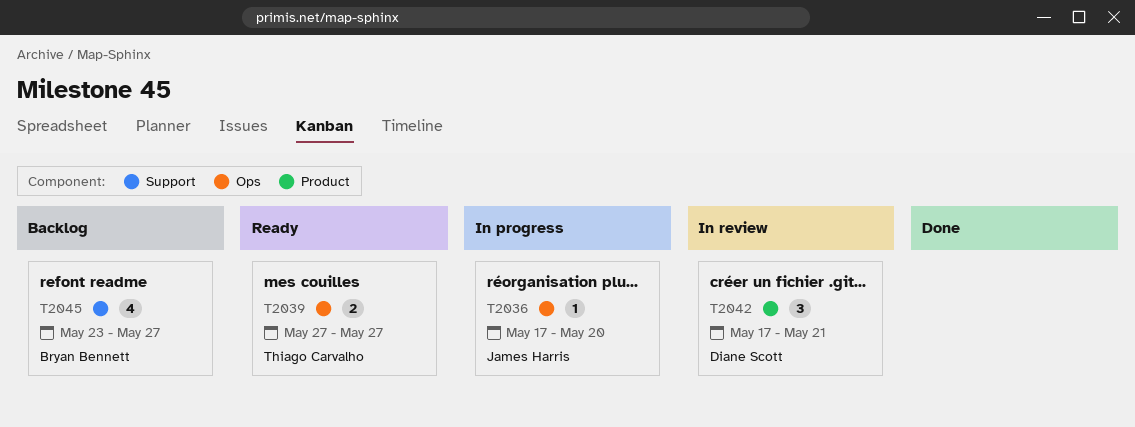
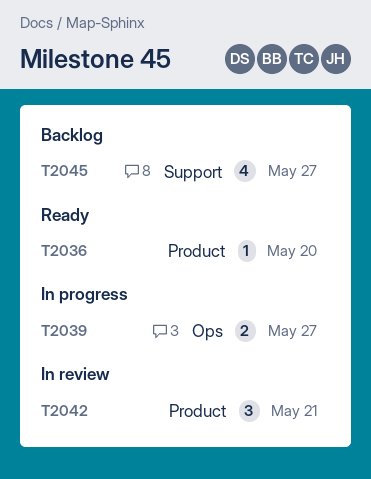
T2036, status: In progress -> Ready
T2036, label: Ops -> Product
T2039, status: Ready -> In progress

